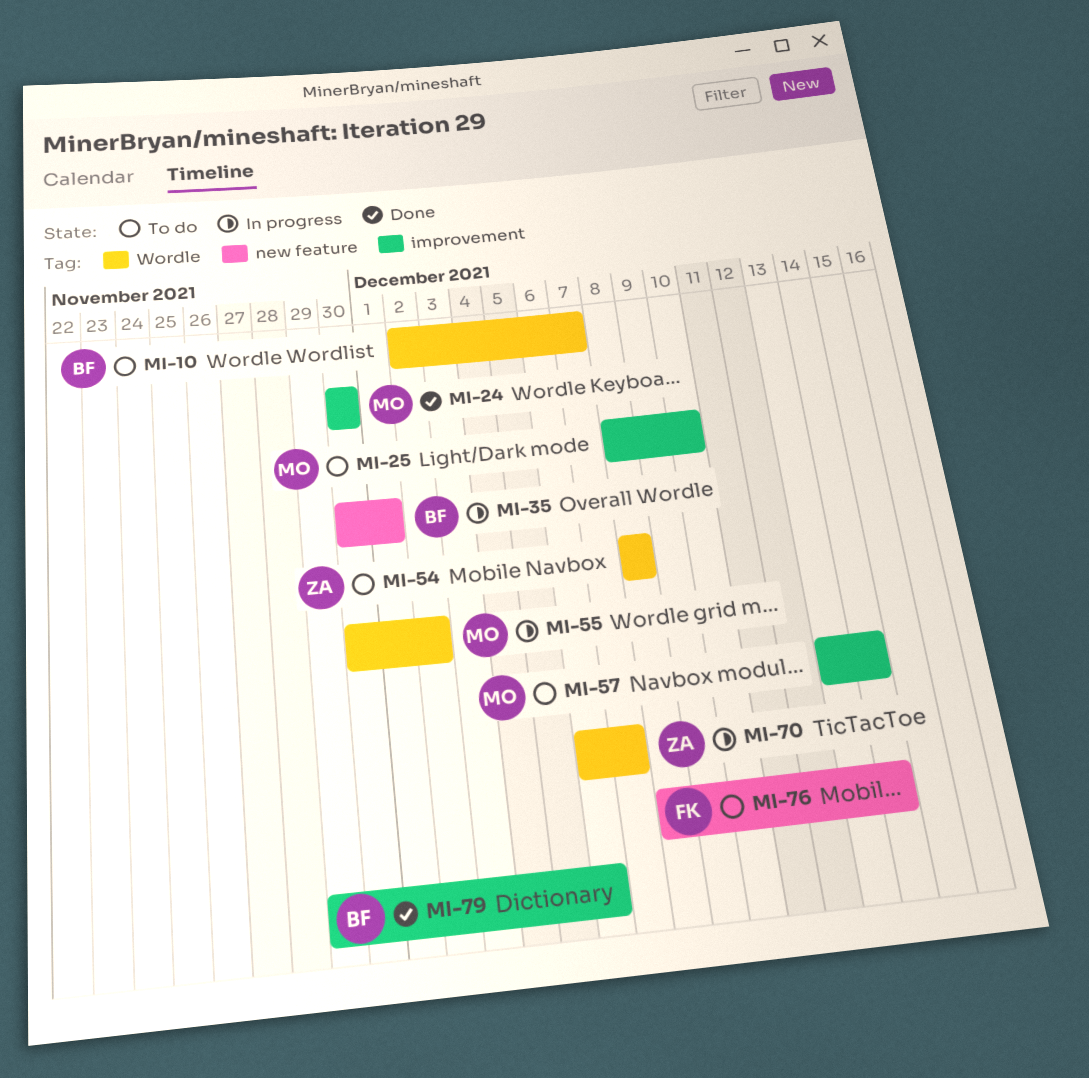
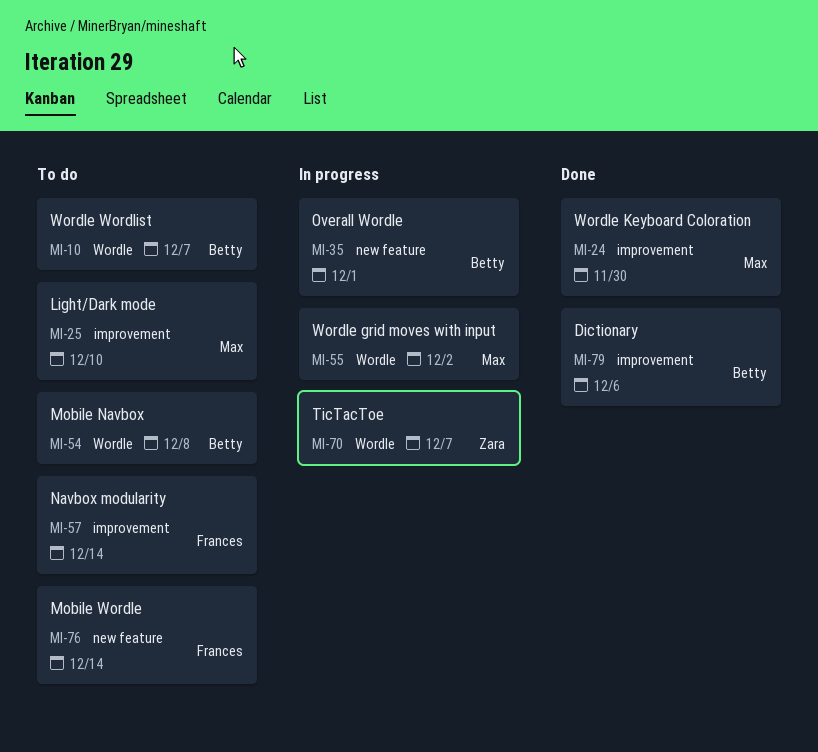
MI-54, owner: Zara -> Betty
MI-57, owner: Max -> Frances

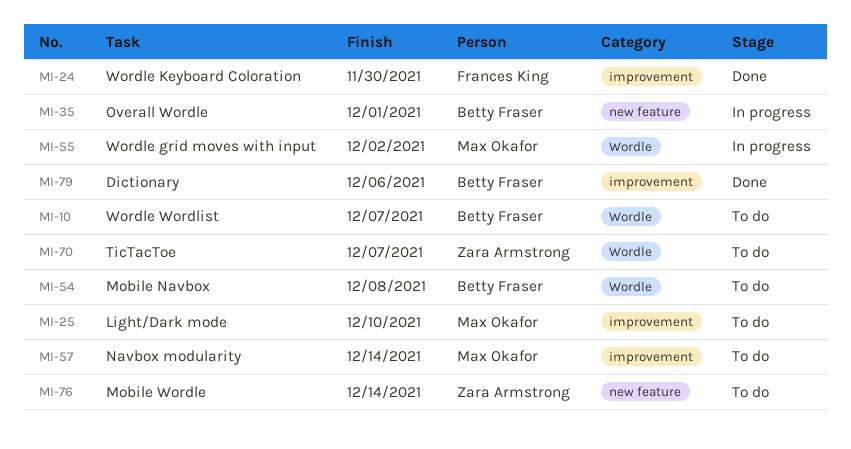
MI-24, owner: Max Okafor -> Frances King
MI-57, owner: Frances King -> Max Okafor
MI-70, status: In progress -> To do
MI-76, owner: Frances King -> Zara Armstrong

